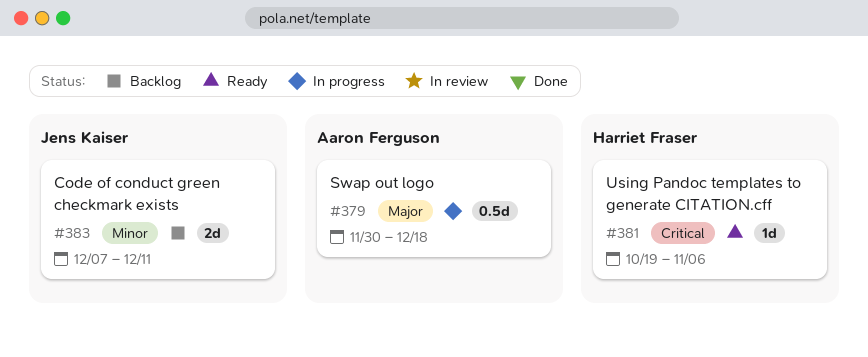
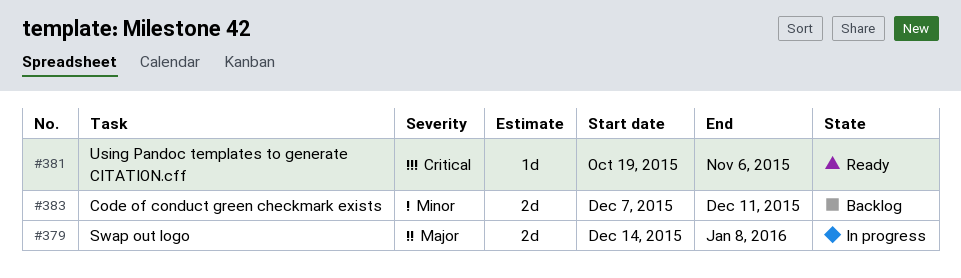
#379, estimate: 0.5d -> 2d
#379, start: Nov 30 -> Dec 14
#379, due: Dec 18 -> Jan 8

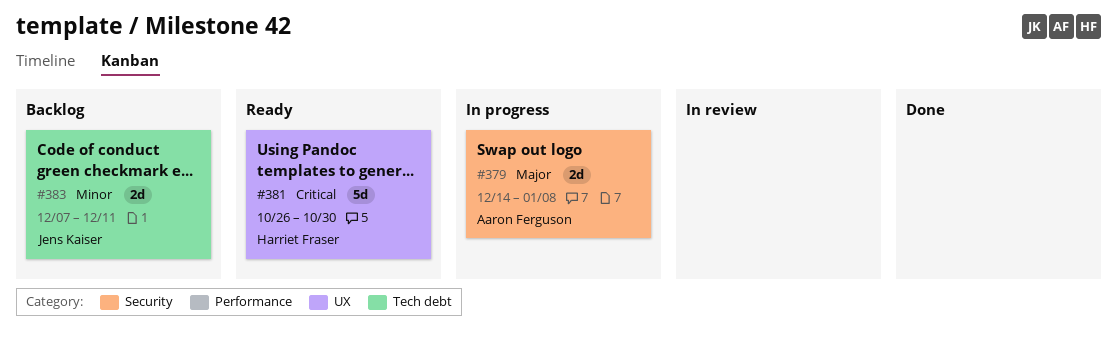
#381, estimate: 1d -> 5d
#381, start: Oct 19 -> Oct 26
#381, due: Nov 6 -> Oct 30

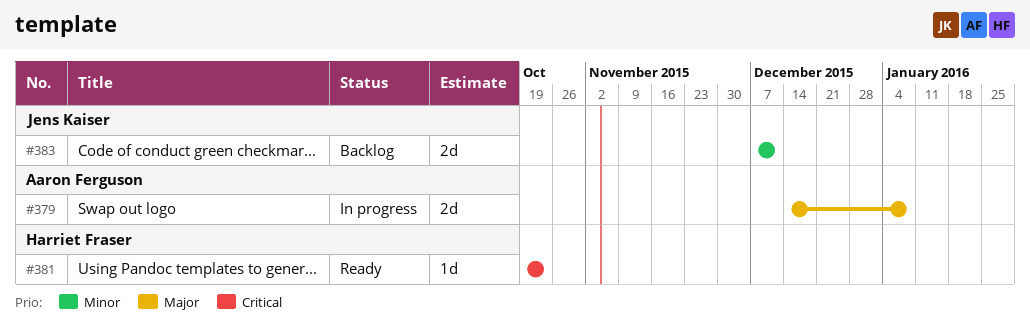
#381, estimate: 5d -> 1d
#381, start: Oct 26 -> Oct 19
#381, due: Oct 30 -> Oct 23

